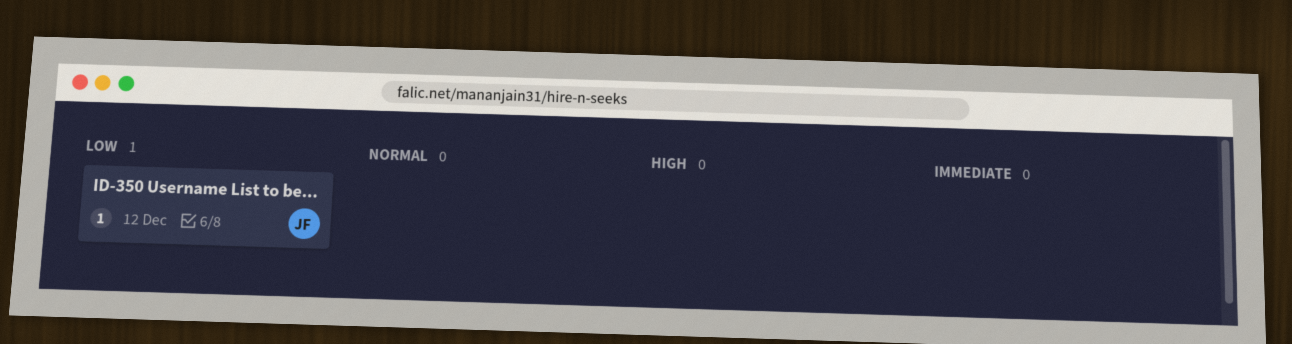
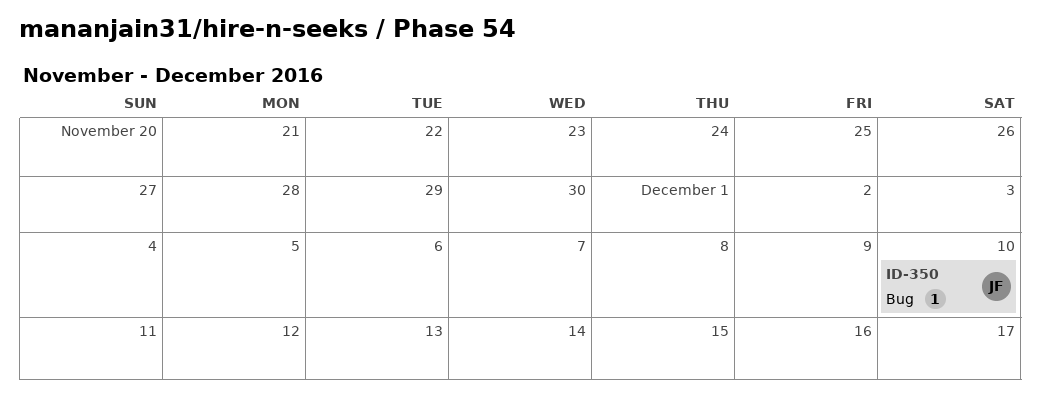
ID-350, due: Dec 12 -> Dec 10

